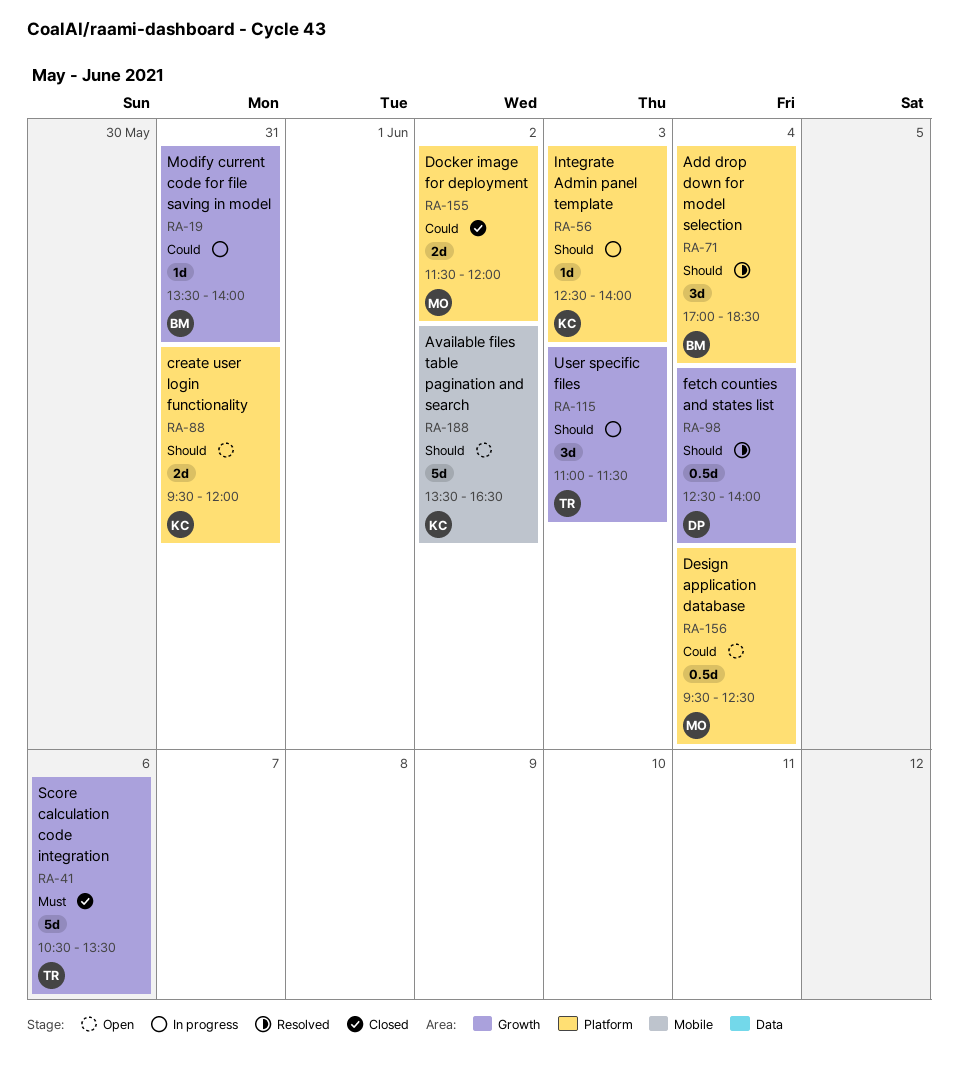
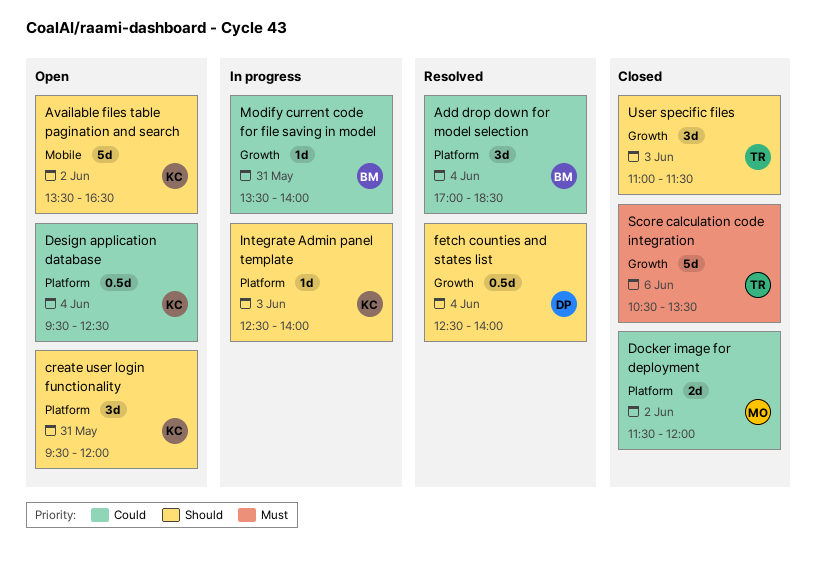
Add drop down for model selection, priority: Should -> Could
create user login functionality, estimate: 2d -> 3d
Design application database, owner: MO -> KC
User specific files, status: In progress -> Closed

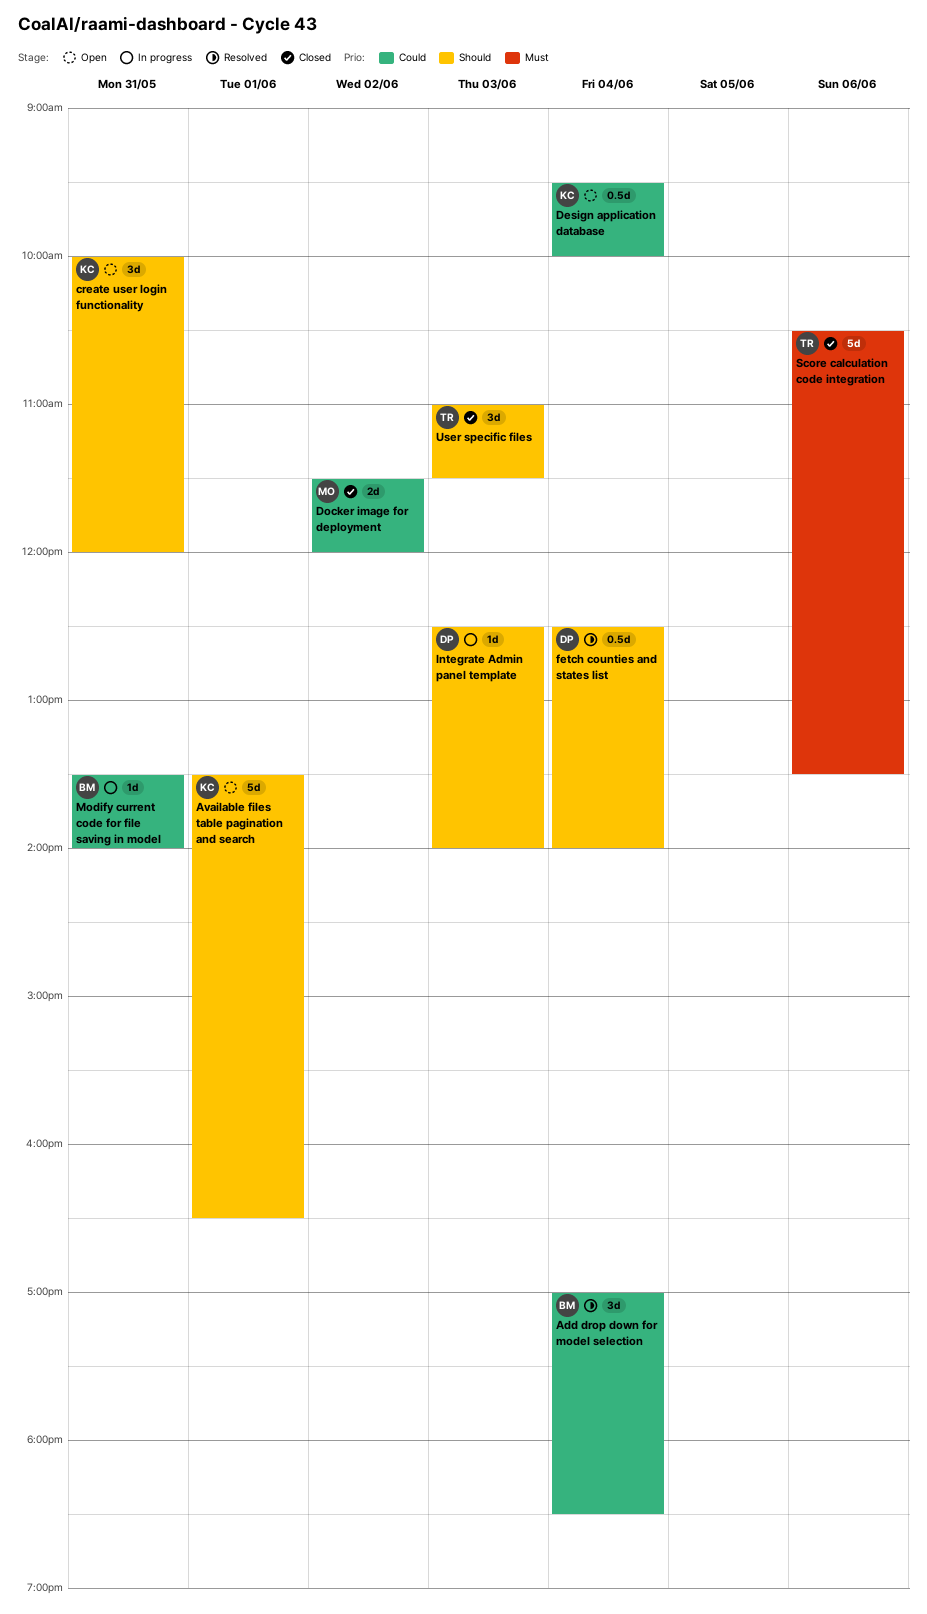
Available files table pagination and search, day: Jun 2 -> Jun 1
create user login functionality, begins: 09:30 -> 10:00
Design application database, ends: 12:30 -> 10:00
Integrate Admin panel template, owner: KC -> DP

